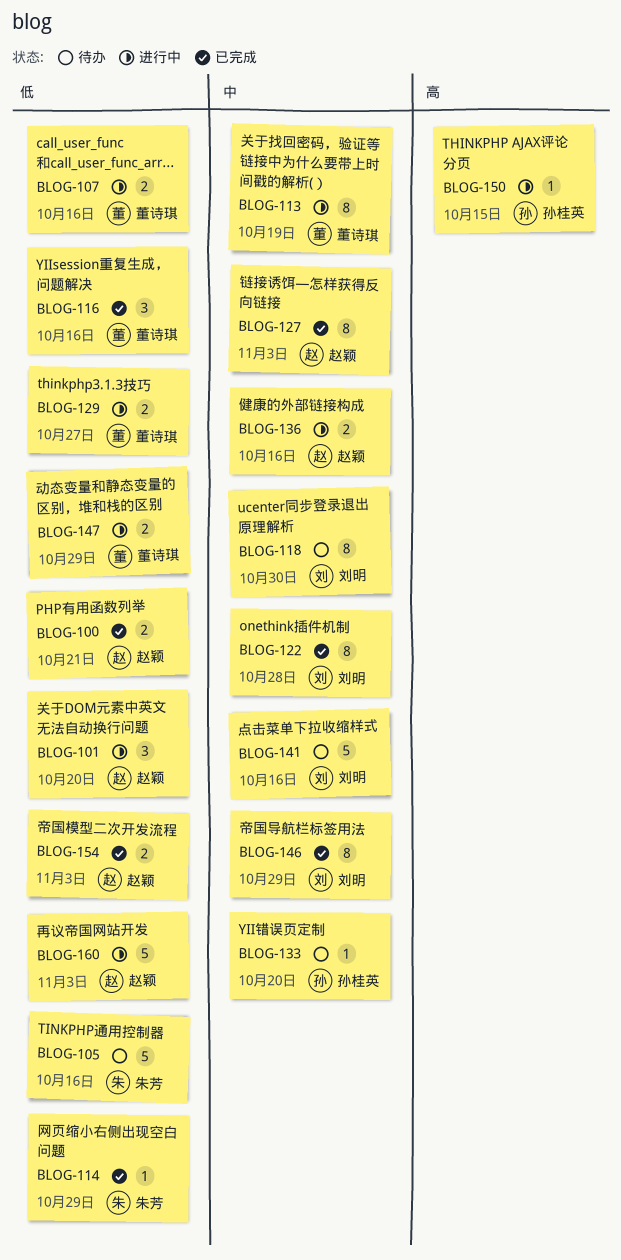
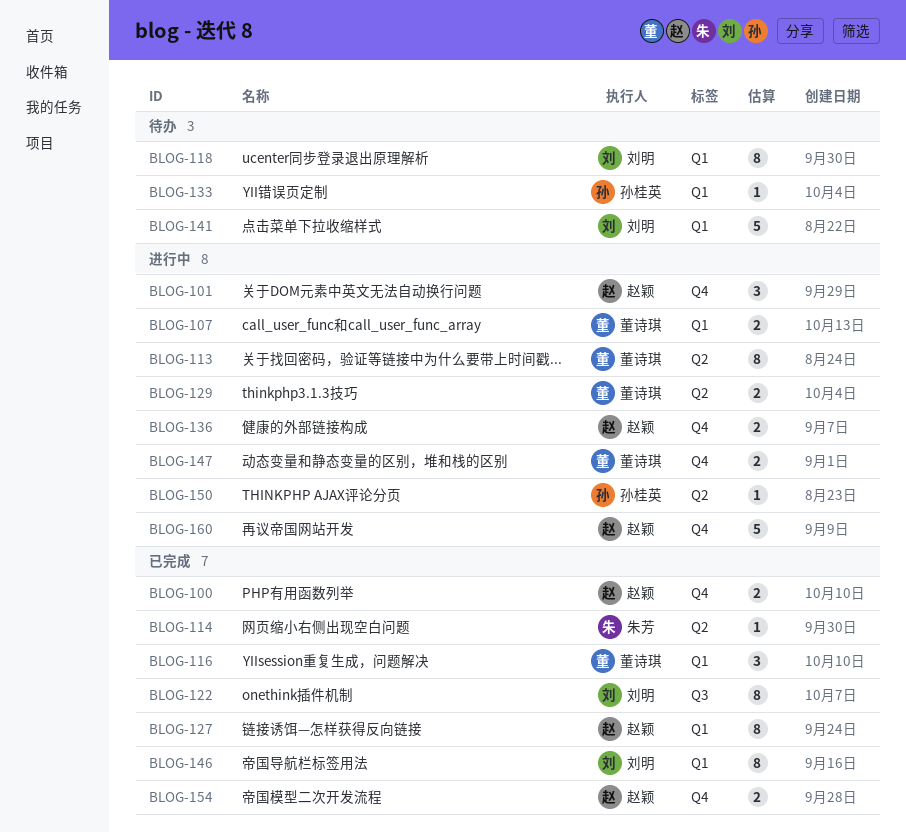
BLOG-105: present -> none

